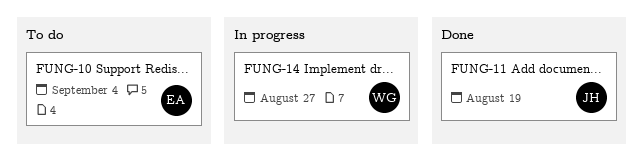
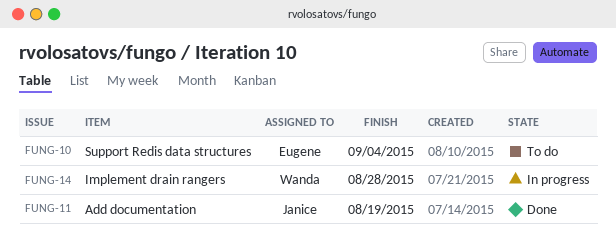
FUNG-14, due: Aug 27 -> Aug 28

